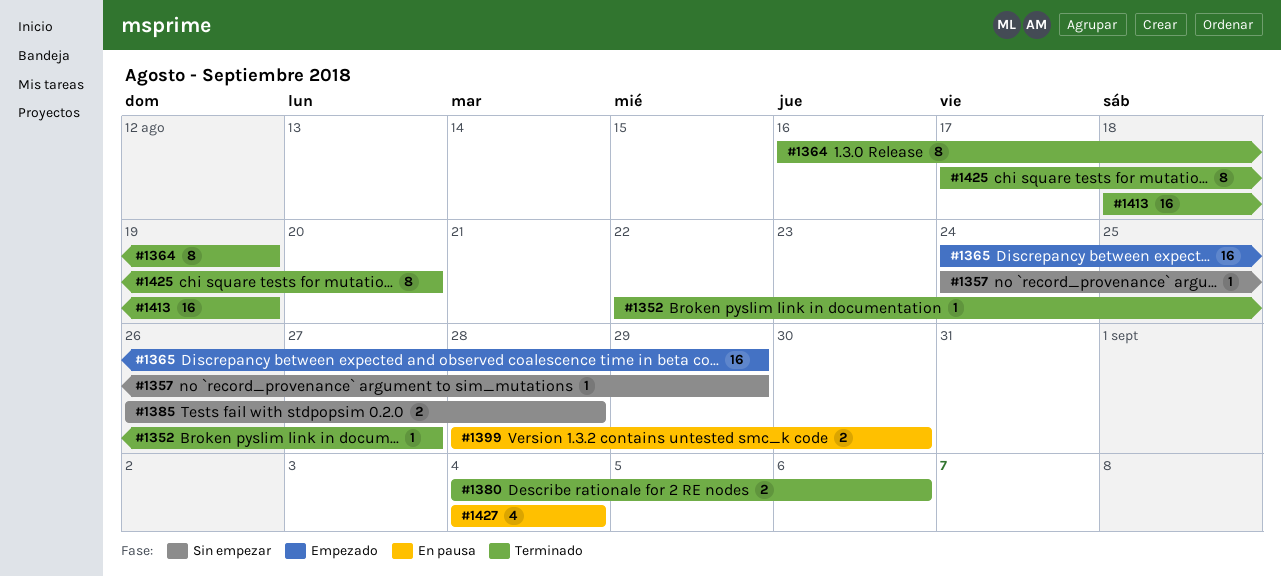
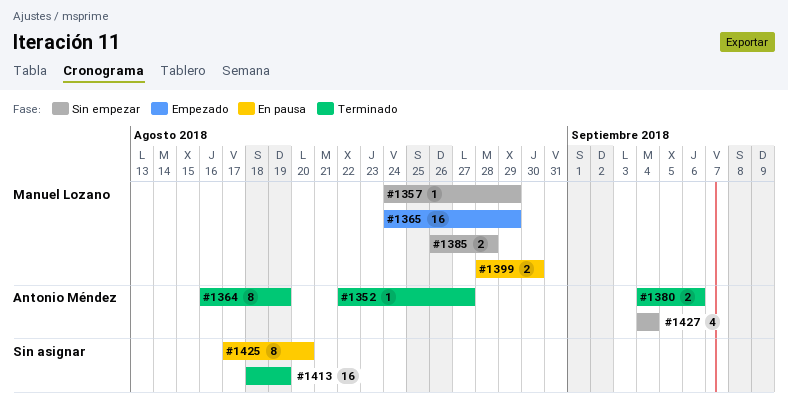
#1425, status: Terminado -> En pausa
#1427, status: En pausa -> Sin empezar

